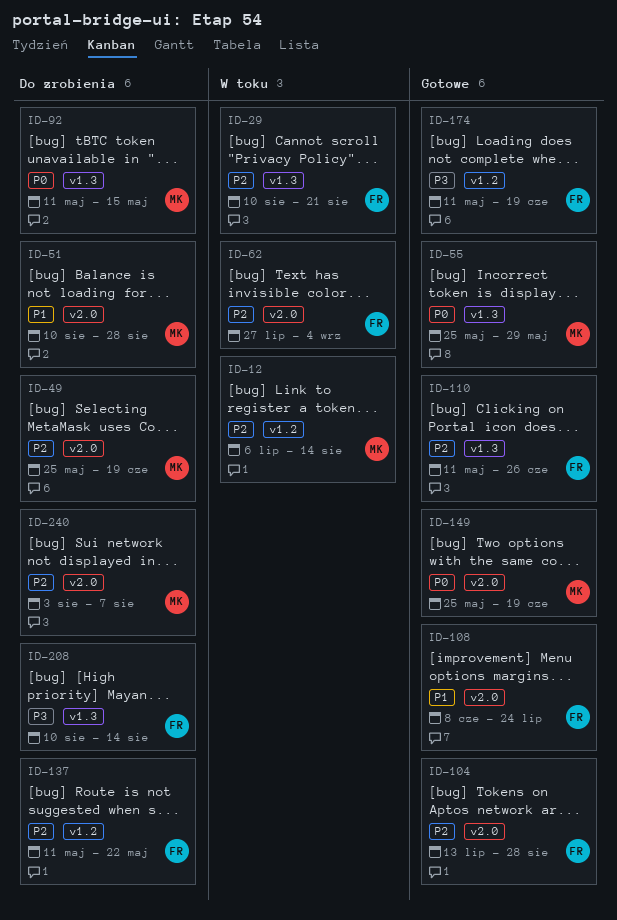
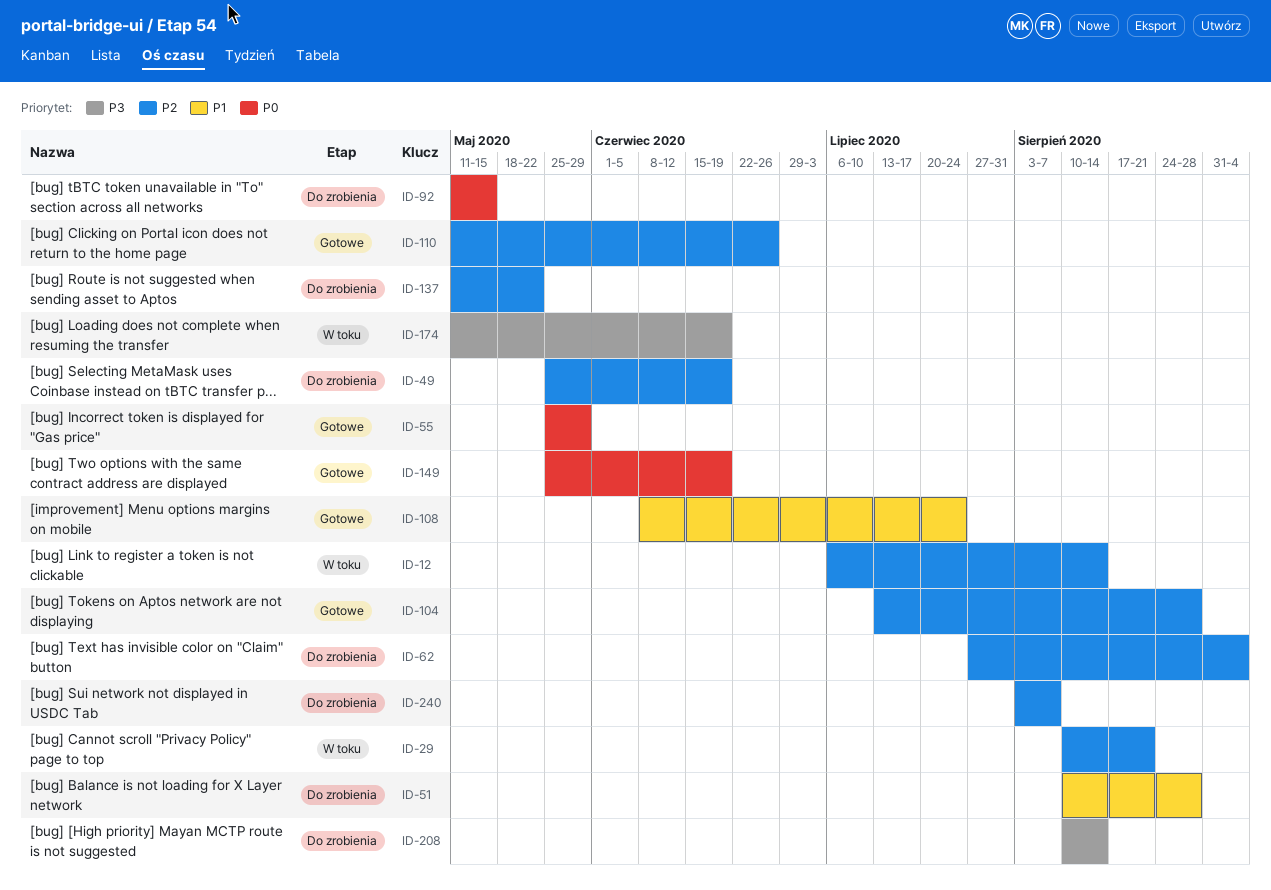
ID-62, status: W toku -> Do zrobienia
ID-174, status: Gotowe -> W toku

